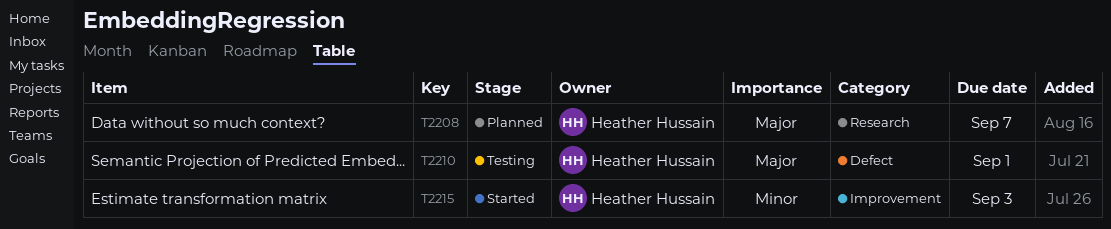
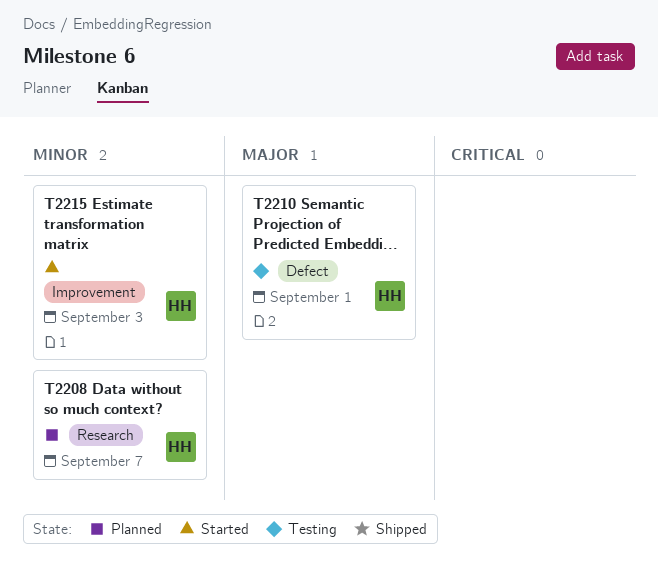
T2208, priority: Major -> Minor

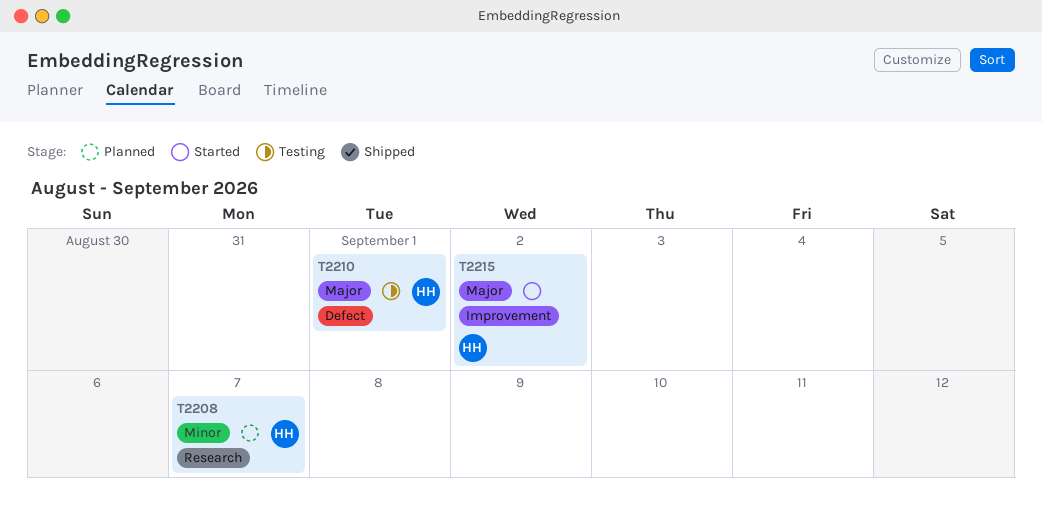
T2215, priority: Minor -> Major
T2215, due: Sep 3 -> Sep 2

